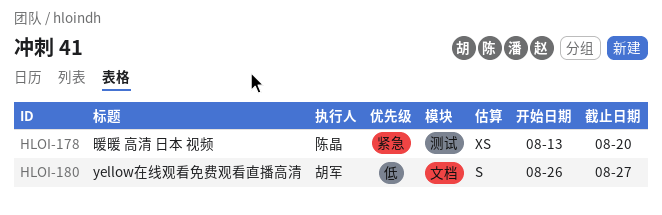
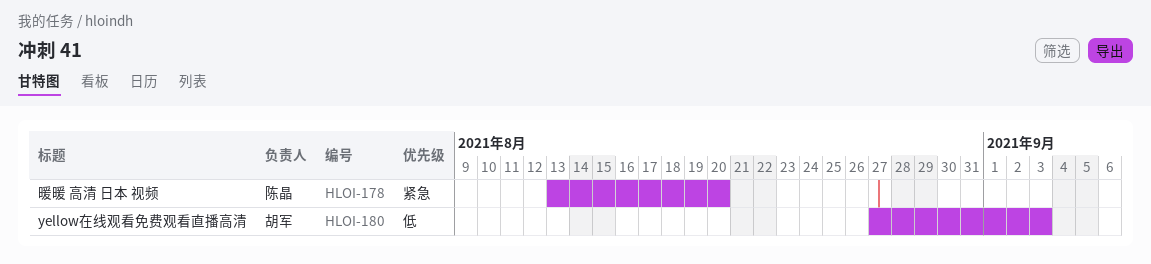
HLOI-180, start: Aug 26 -> Aug 27
HLOI-180, due: Aug 27 -> Sep 3

